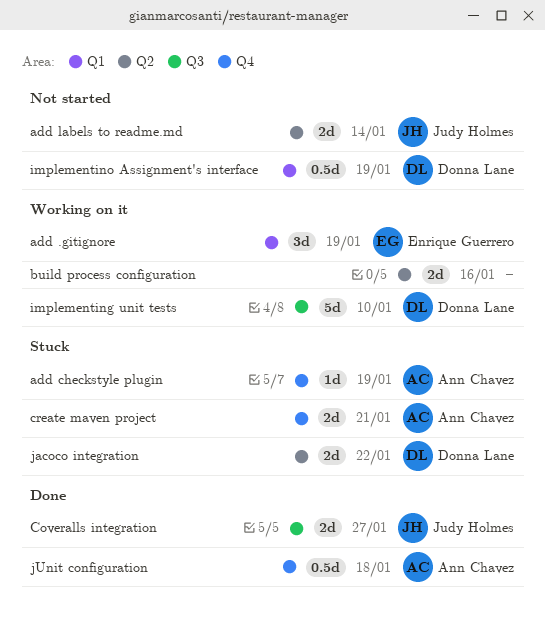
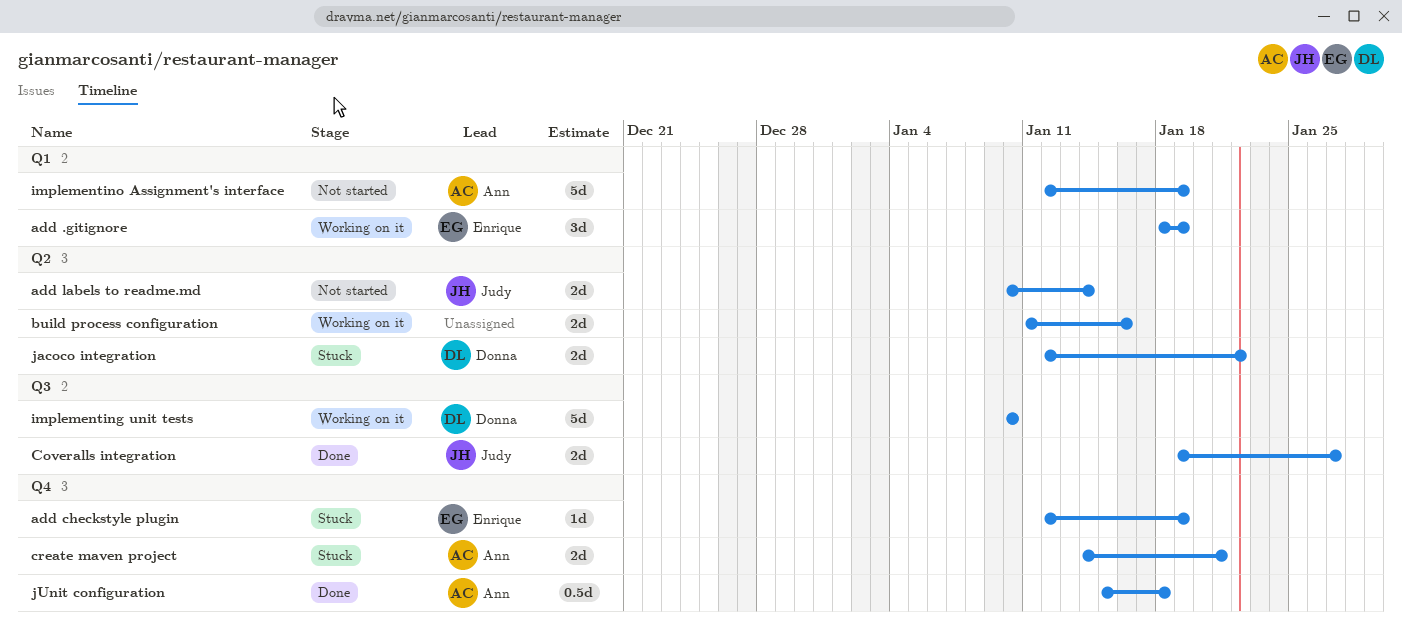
add checkstyle plugin, owner: Ann Chavez -> Enrique Guerrero
implementino Assignment's interface, owner: Donna Lane -> Ann Chavez
implementino Assignment's interface, estimate: 0.5d -> 5d

